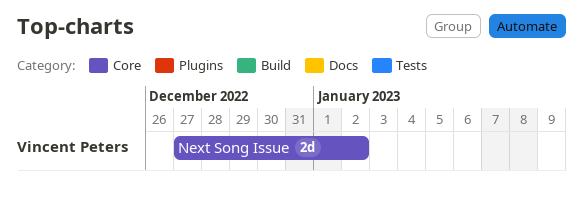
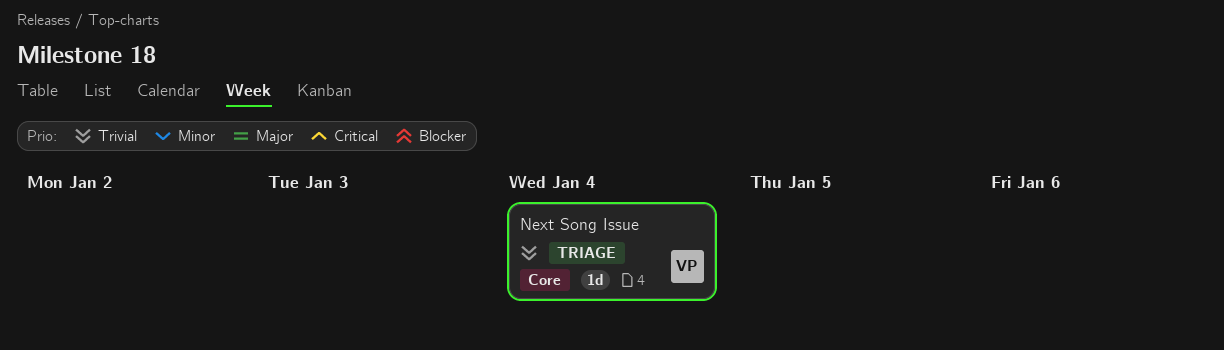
Next Song Issue, estimate: 2d -> 1d
Next Song Issue, due: Jan 2 -> Jan 4

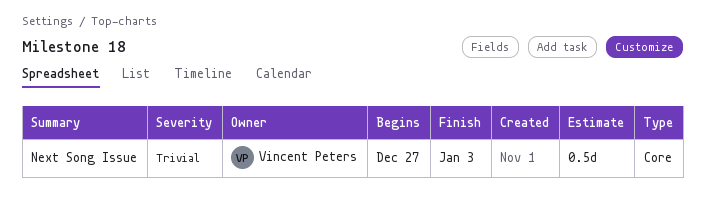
Next Song Issue, estimate: 1d -> 0.5d
Next Song Issue, due: Jan 4 -> Jan 3

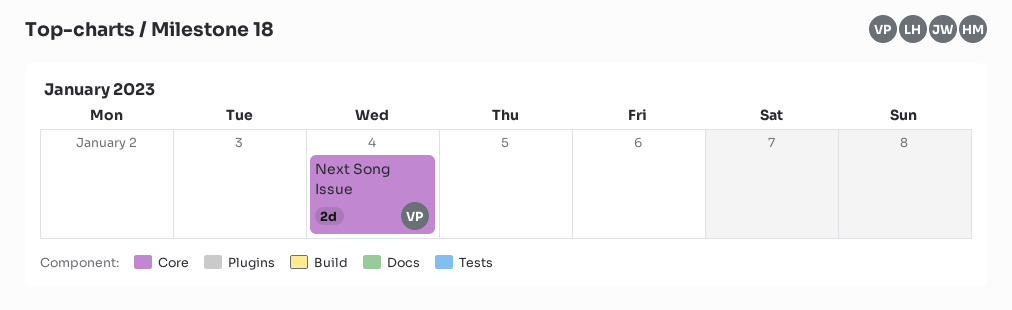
Next Song Issue, estimate: 0.5d -> 2d
Next Song Issue, due: Jan 3 -> Jan 4

